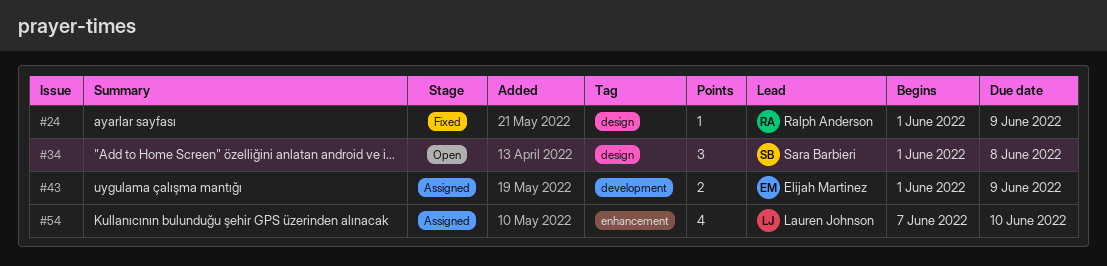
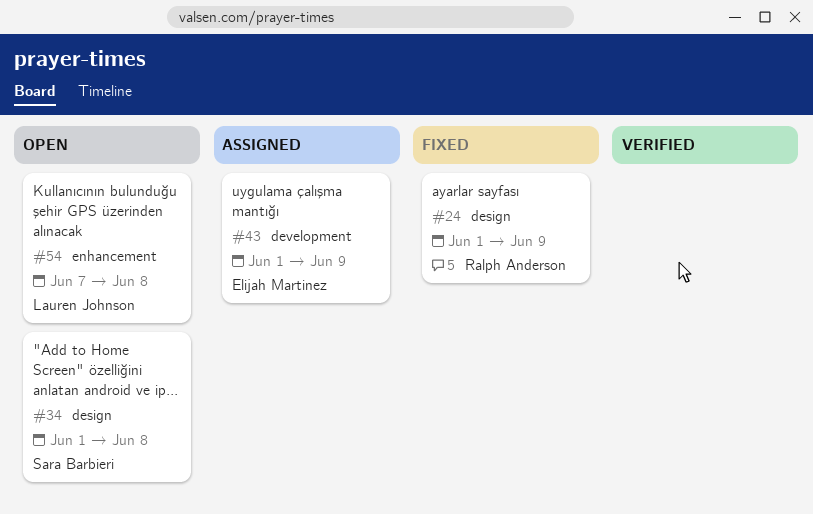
#54, status: Assigned -> Open
#54, due: Jun 10 -> Jun 8

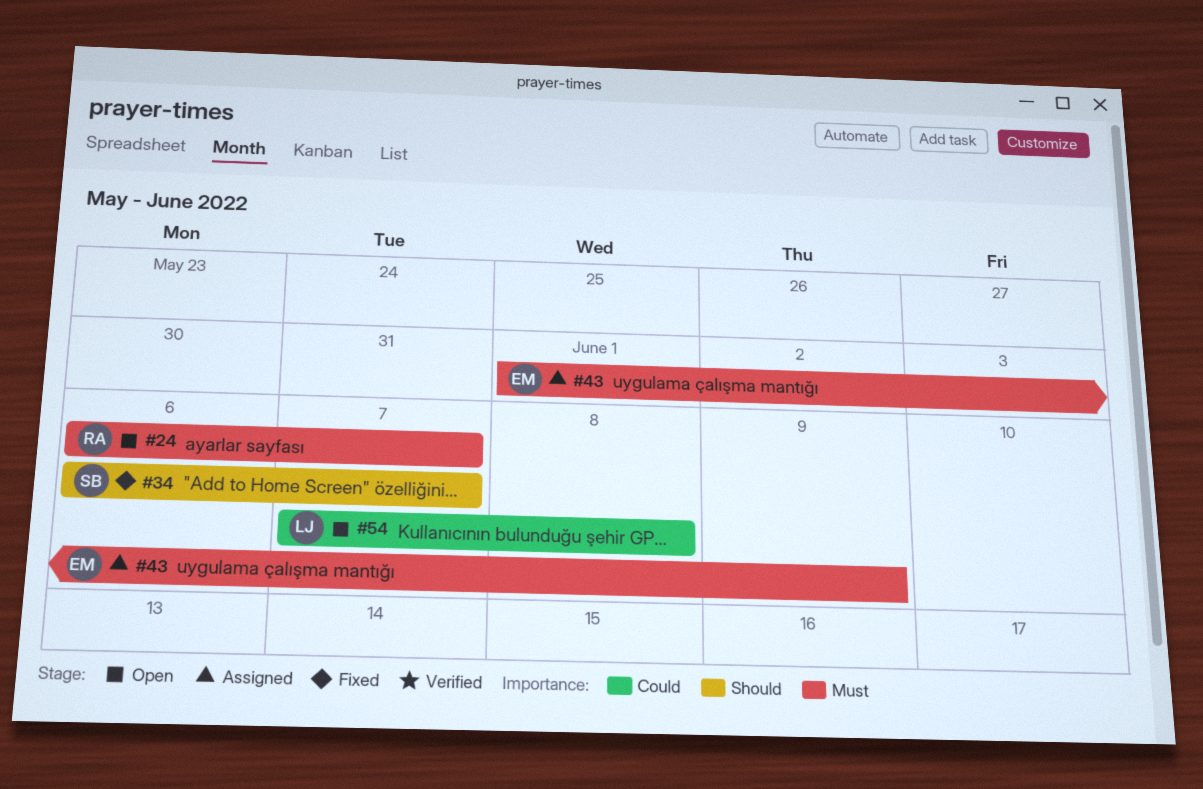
#24, status: Fixed -> Open
#24, start: Jun 1 -> Jun 6
#24, due: Jun 9 -> Jun 7
#34, status: Open -> Fixed
#34, start: Jun 1 -> Jun 6
#34, due: Jun 8 -> Jun 7

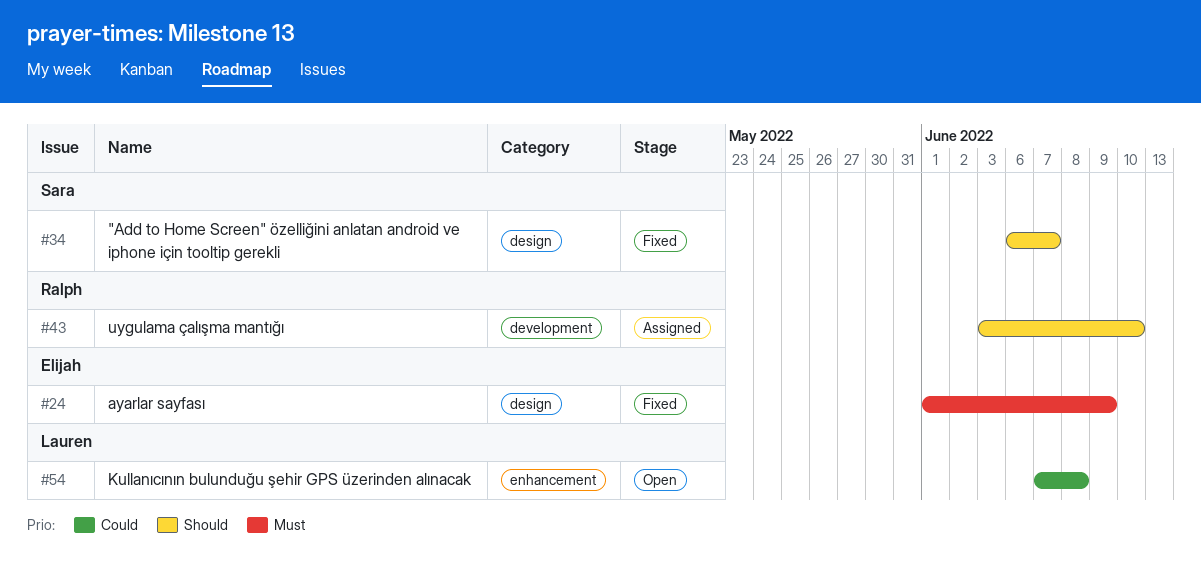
#24, status: Open -> Fixed
#24, owner: Ralph -> Elijah
#24, start: Jun 6 -> Jun 1
#24, due: Jun 7 -> Jun 9
#43, owner: Elijah -> Ralph
#43, priority: Must -> Should
#43, start: Jun 1 -> Jun 3
#43, due: Jun 9 -> Jun 10

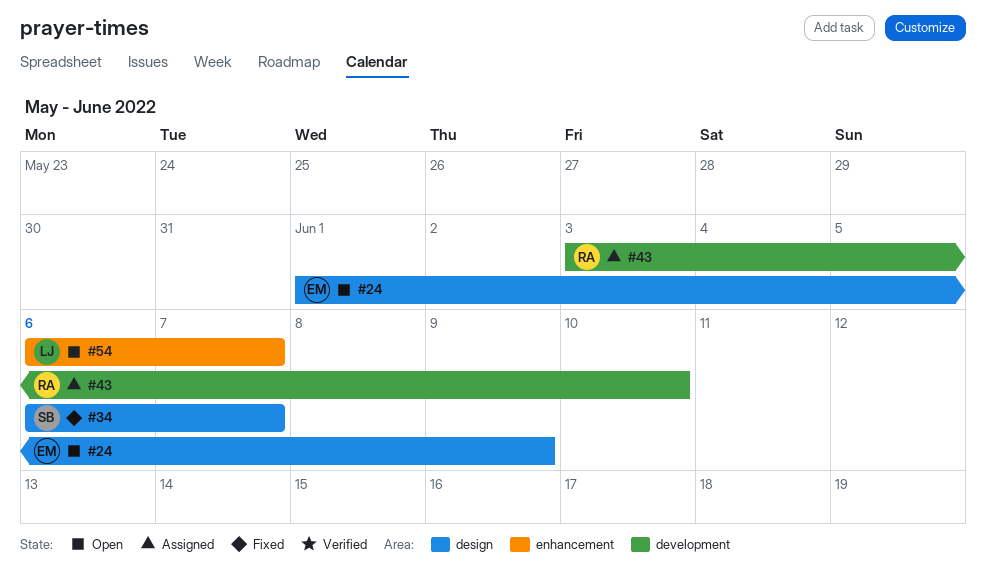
#24, status: Fixed -> Open
#54, start: Jun 7 -> Jun 6
#54, due: Jun 8 -> Jun 7

